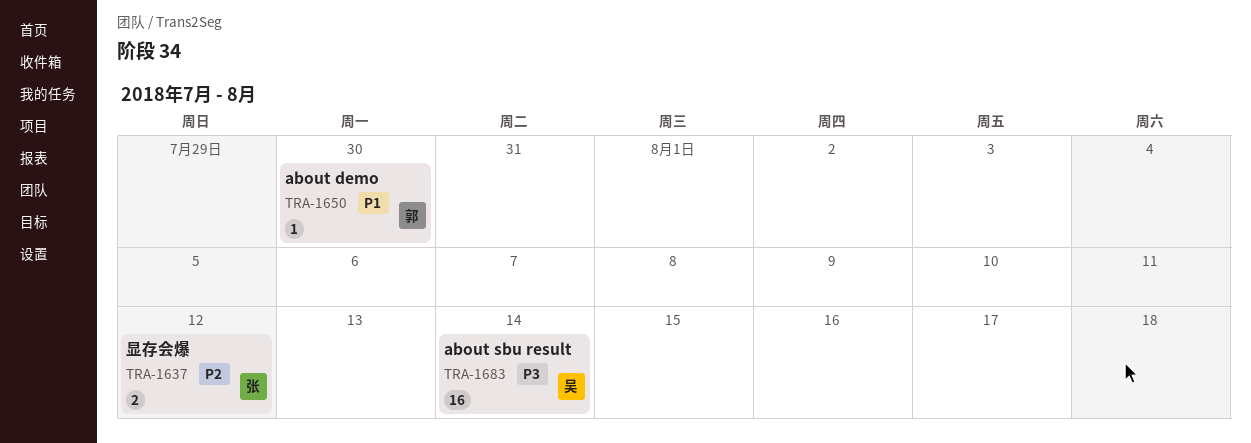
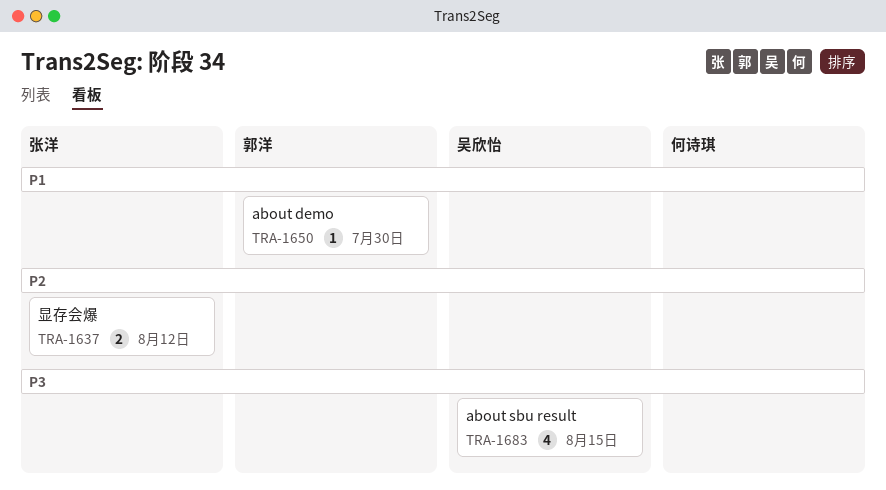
TRA-1683, estimate: 16 -> 4
TRA-1683, due: Aug 14 -> Aug 15

